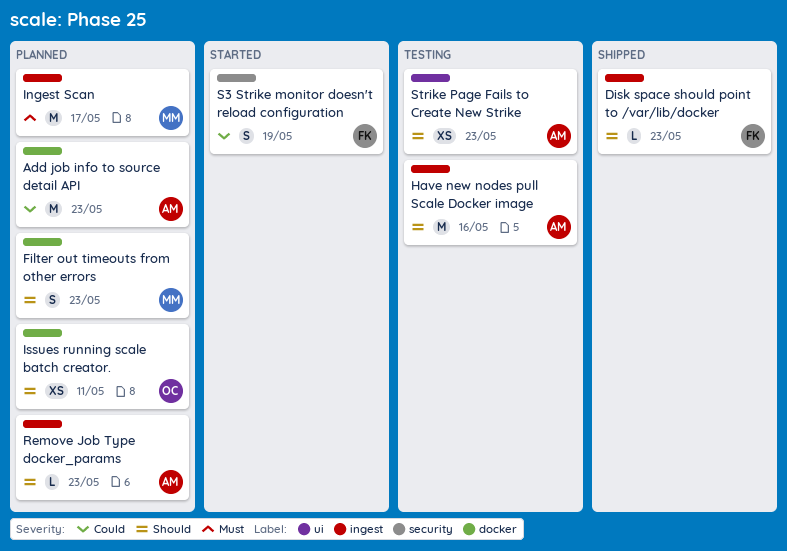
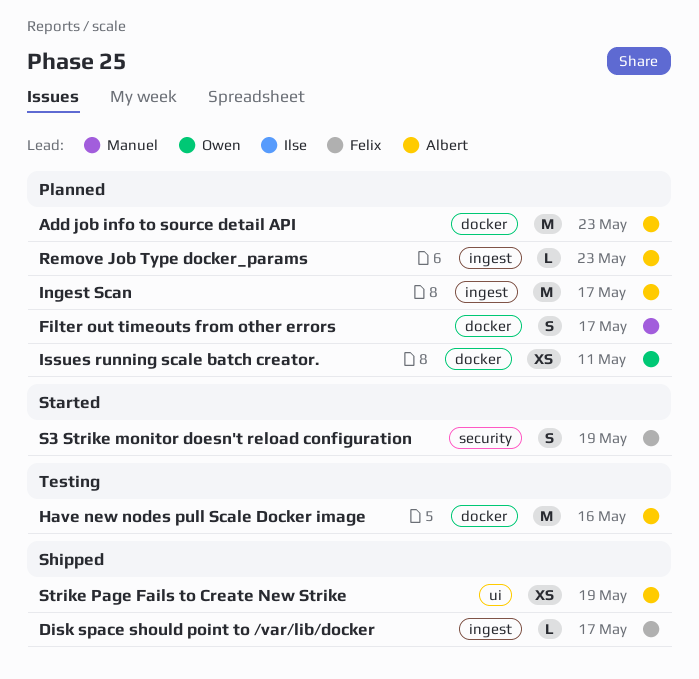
Disk space should point to /var/lib/docker, due: May 23 -> May 17
Filter out timeouts from other errors, due: May 23 -> May 17
Have new nodes pull Scale Docker image, label: ingest -> docker
Ingest Scan, owner: Manuel -> Albert
Strike Page Fails to Create New Strike, status: Testing -> Shipped
Strike Page Fails to Create New Strike, due: May 23 -> May 19

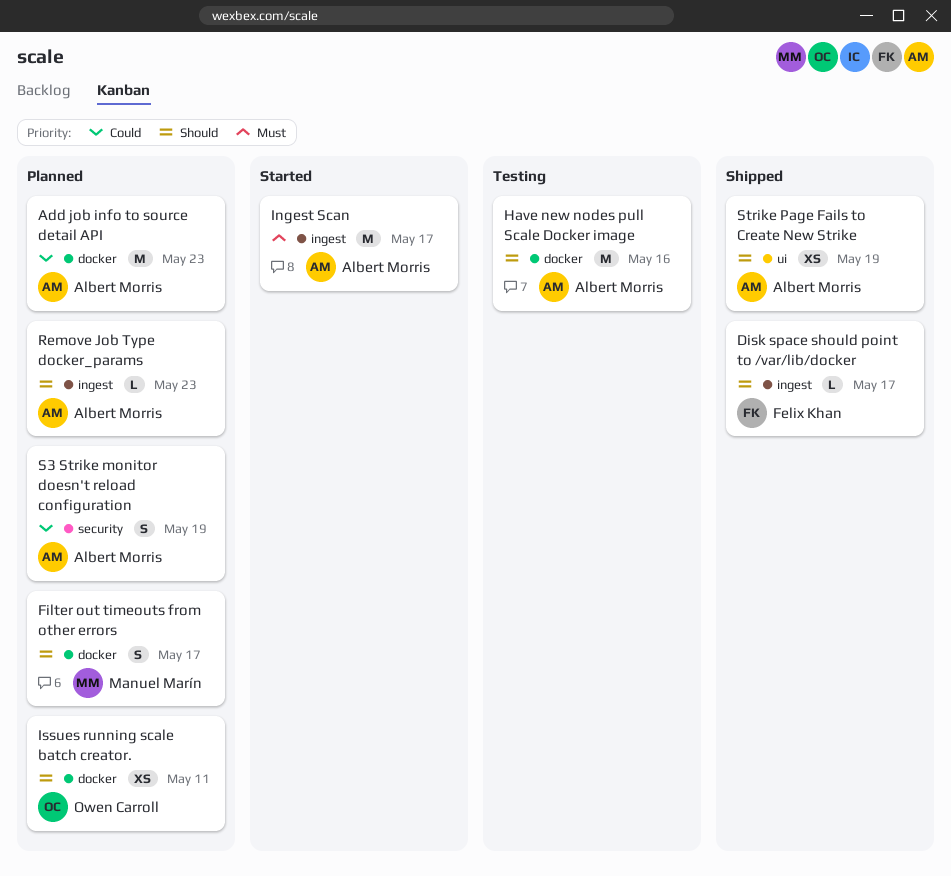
Ingest Scan, status: Planned -> Started
S3 Strike monitor doesn't reload configuration, status: Started -> Planned
S3 Strike monitor doesn't reload configuration, owner: Felix Khan -> Albert Morris

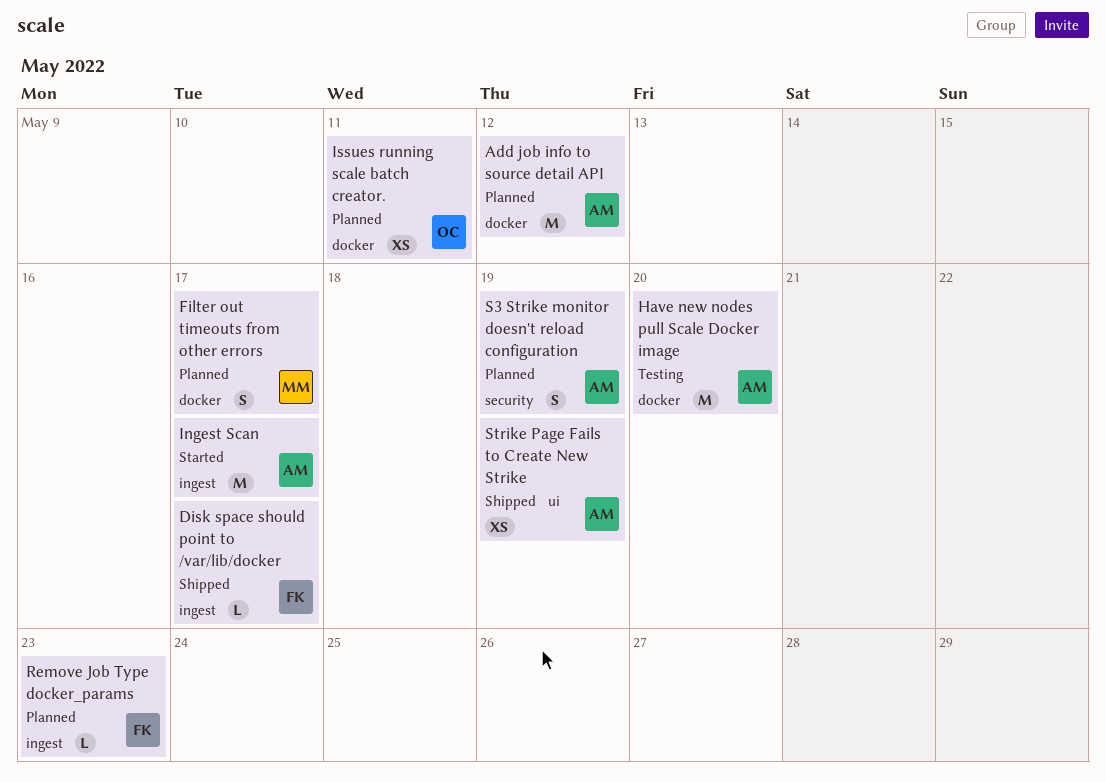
Add job info to source detail API, due: May 23 -> May 12
Have new nodes pull Scale Docker image, due: May 16 -> May 20
Remove Job Type docker_params, owner: Albert Morris -> Felix Khan

